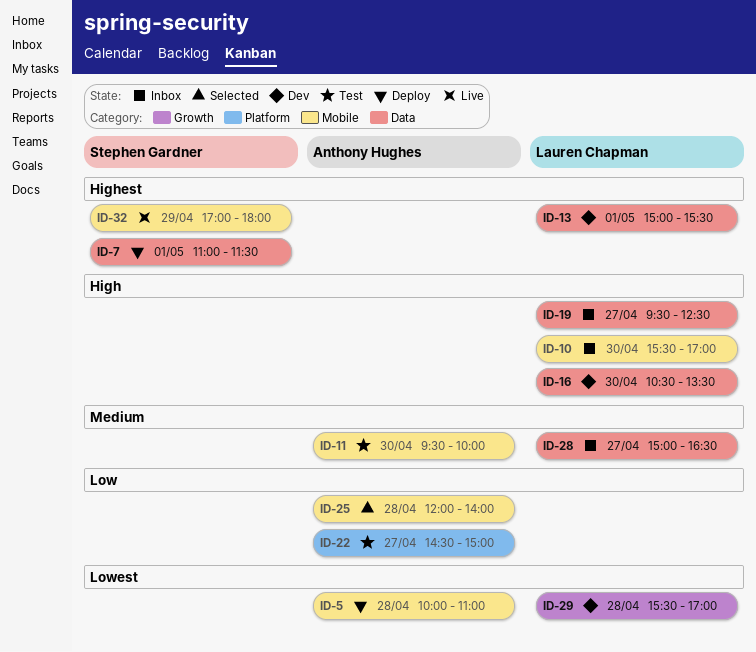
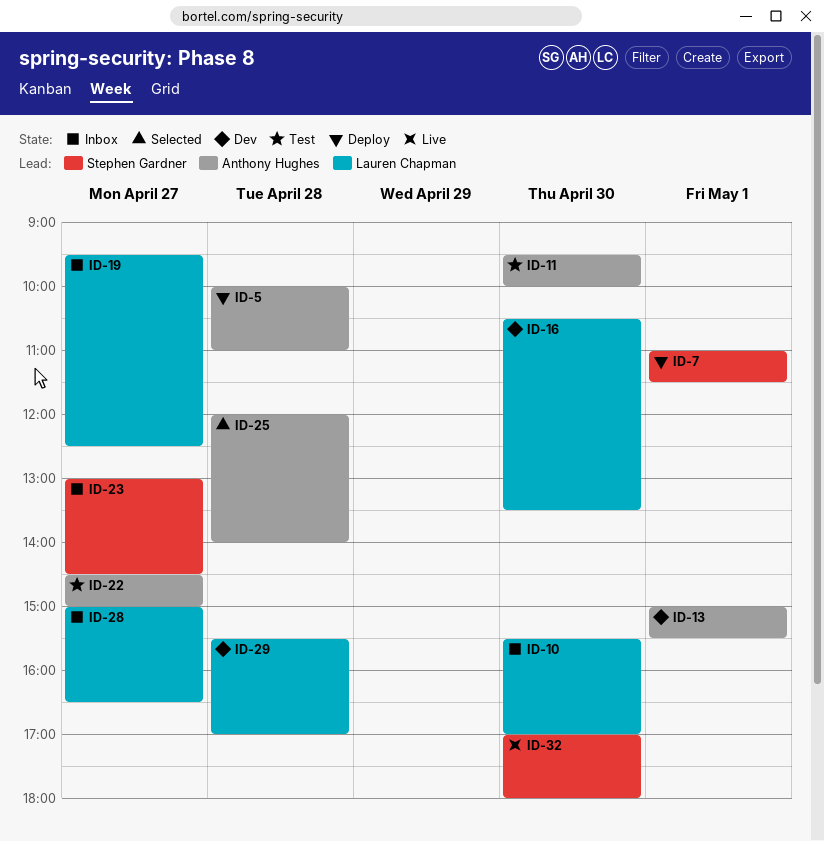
ID-13, owner: Lauren Chapman -> Anthony Hughes
ID-23: none -> present
ID-32, day: Apr 29 -> Apr 30

